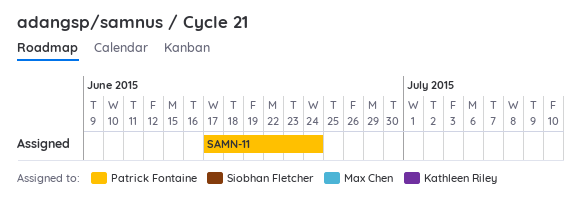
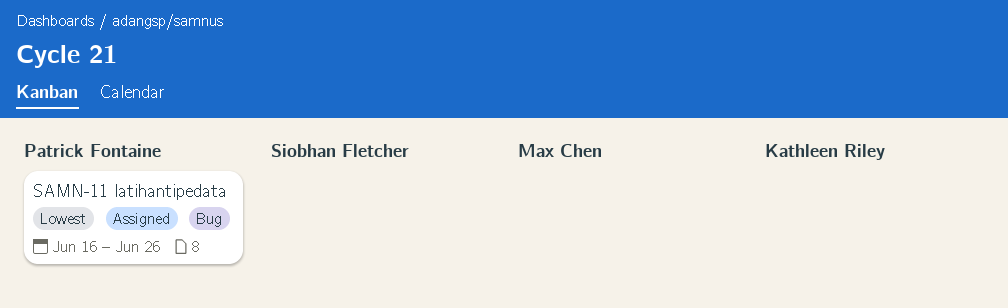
SAMN-11, start: Jun 17 -> Jun 16
SAMN-11, due: Jun 24 -> Jun 26

